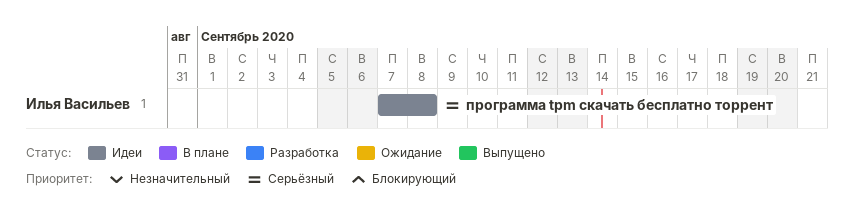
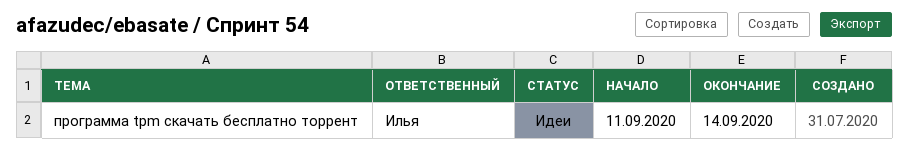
программа tpm скачать бесплатно торрент, start: Sep 7 -> Sep 11
программа tpm скачать бесплатно торрент, due: Sep 8 -> Sep 14

